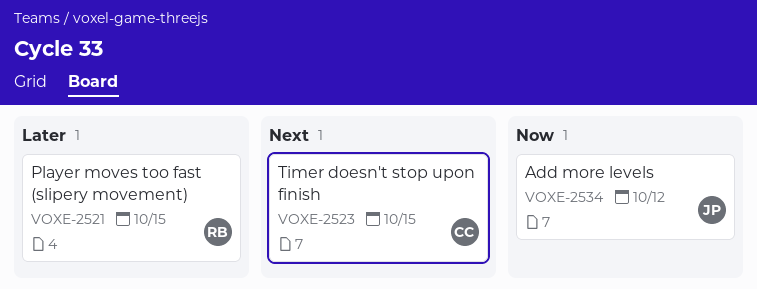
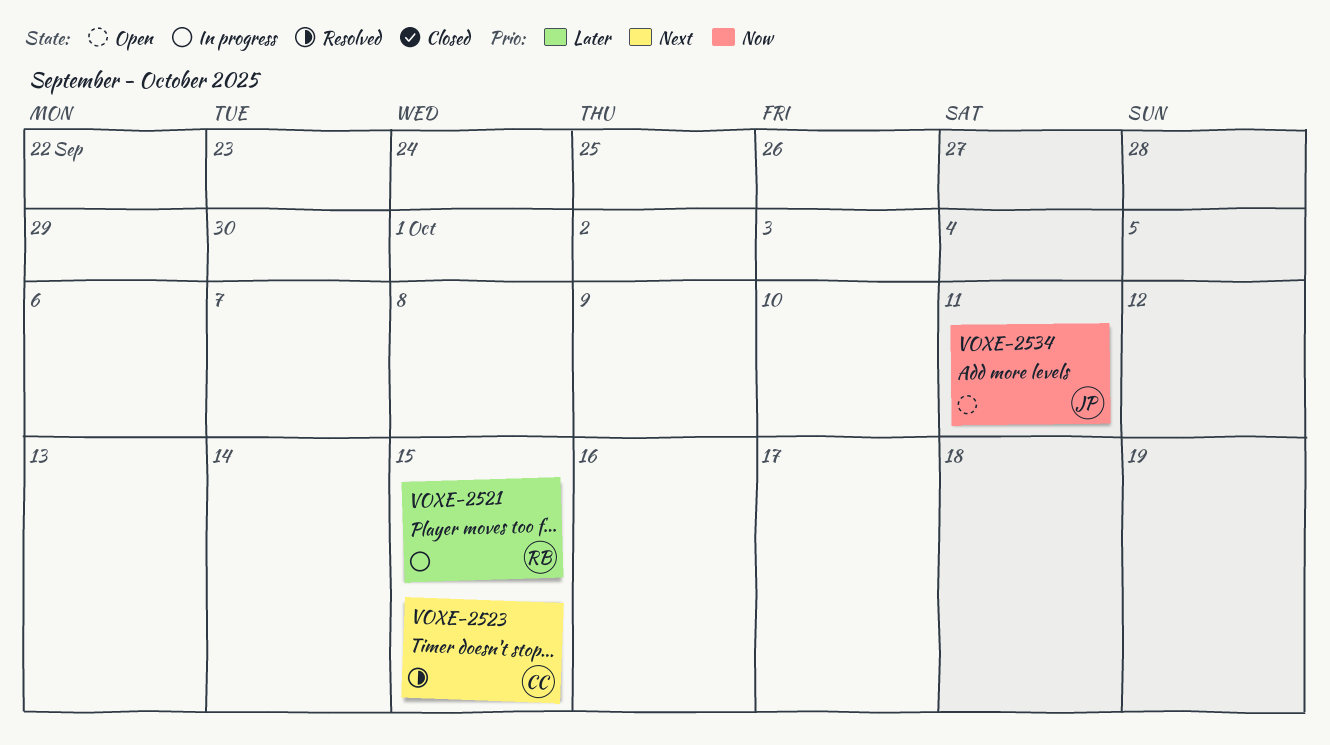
VOXE-2534, due: Oct 12 -> Oct 11

